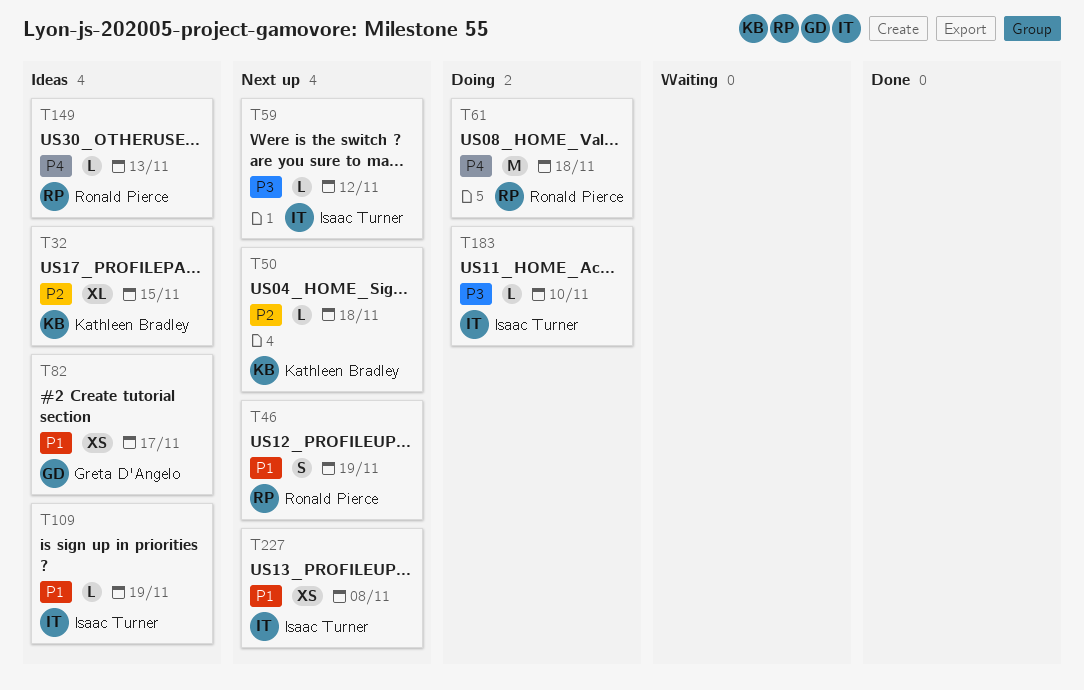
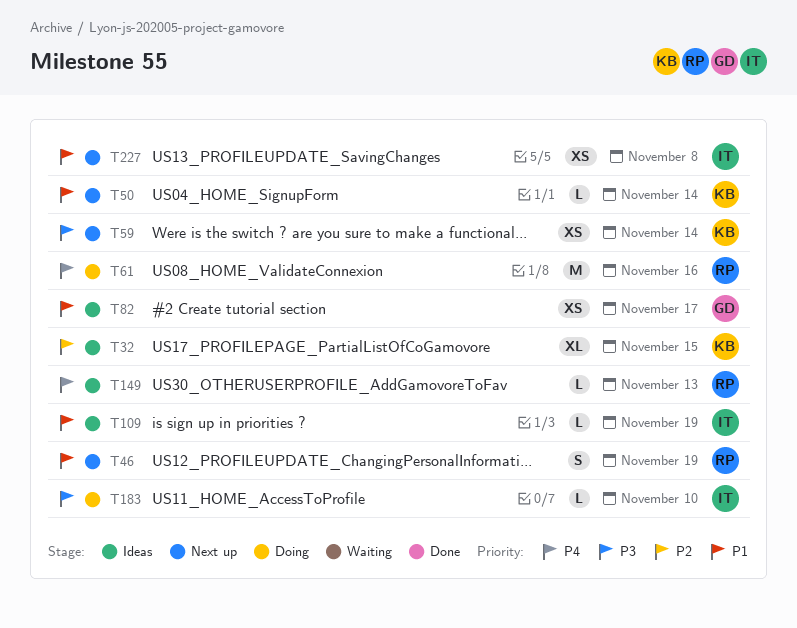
T50, priority: P2 -> P1
T50, due: Nov 18 -> Nov 14
T59, owner: Isaac Turner -> Kathleen Bradley
T59, estimate: L -> XS
T59, due: Nov 12 -> Nov 14
T61, due: Nov 18 -> Nov 16

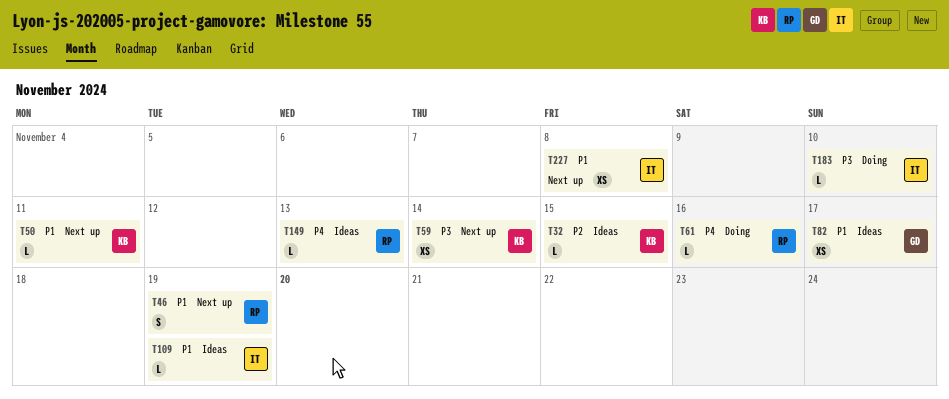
T32, estimate: XL -> L
T50, due: Nov 14 -> Nov 11
T61, estimate: M -> L

